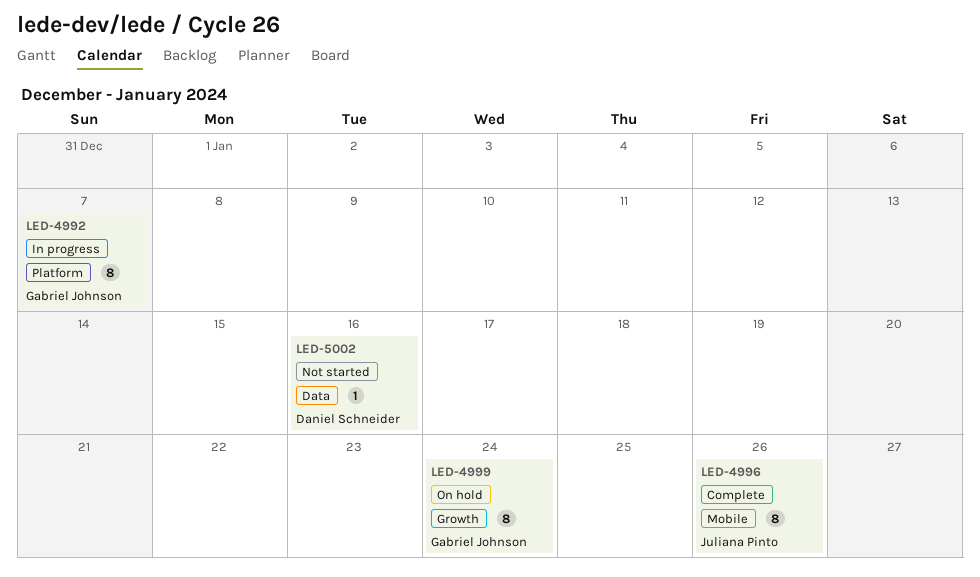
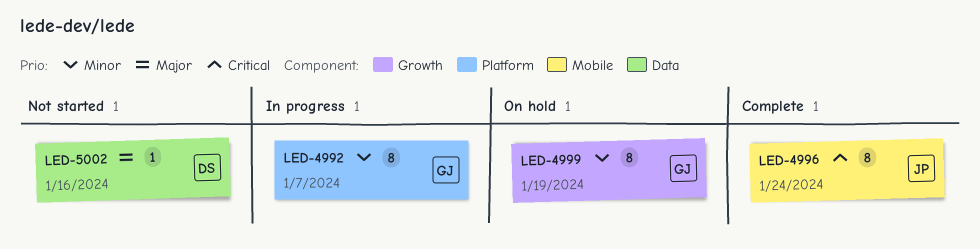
LED-4996, due: Jan 26 -> Jan 24
LED-4999, due: Jan 24 -> Jan 19

